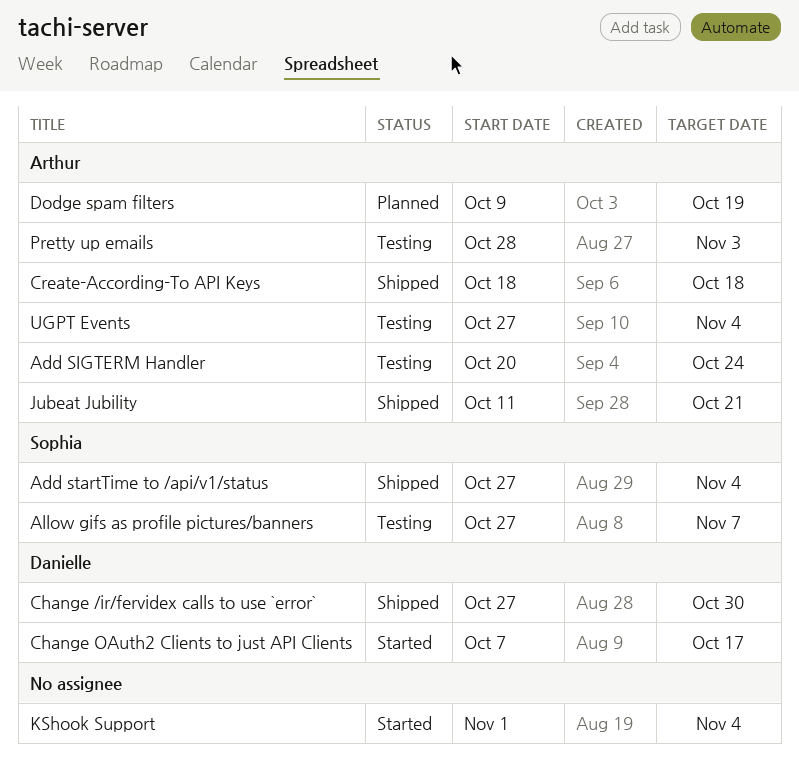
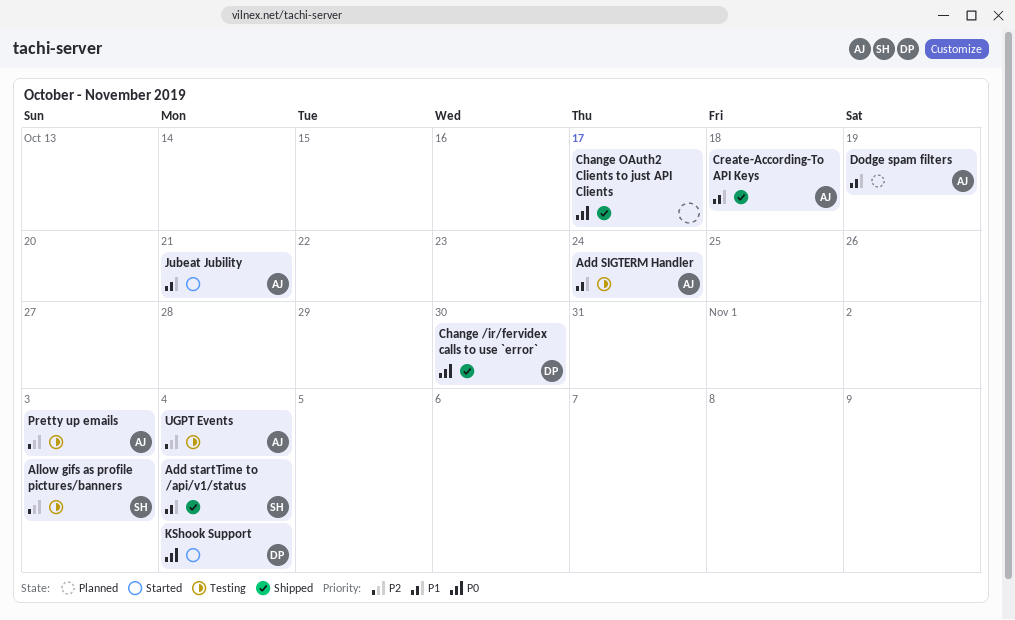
Allow gifs as profile pictures/banners, due: Nov 7 -> Nov 3
Change OAuth2 Clients to just API Clients, status: Started -> Shipped
Change OAuth2 Clients to just API Clients, owner: Danielle -> none
Jubeat Jubility, status: Shipped -> Started
KShook Support, owner: none -> Danielle

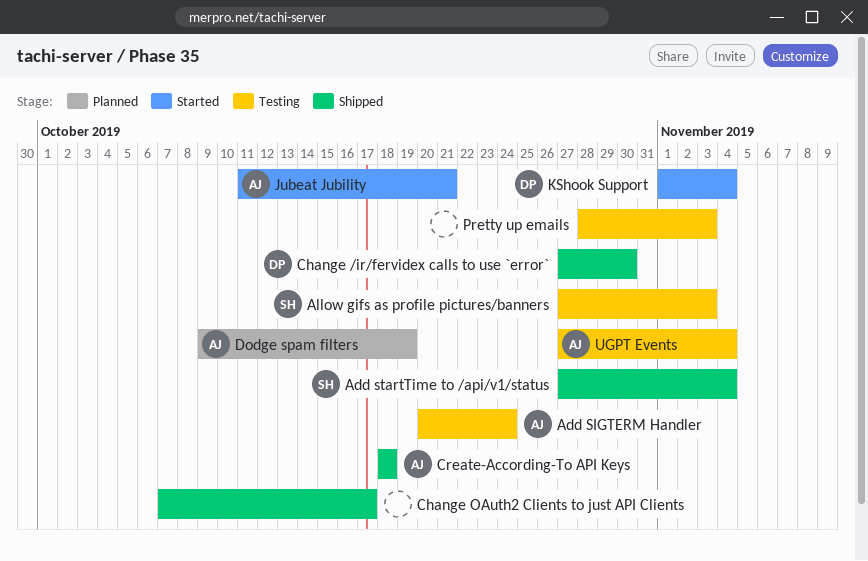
Pretty up emails, owner: AJ -> none

